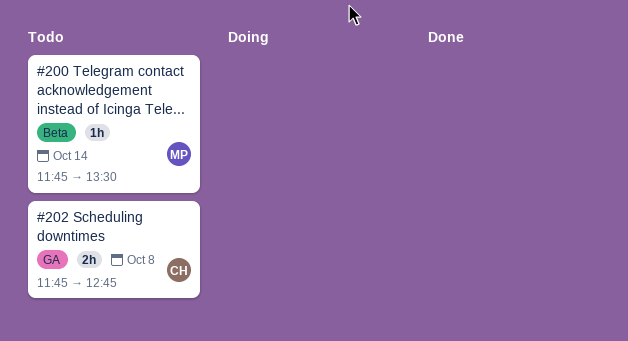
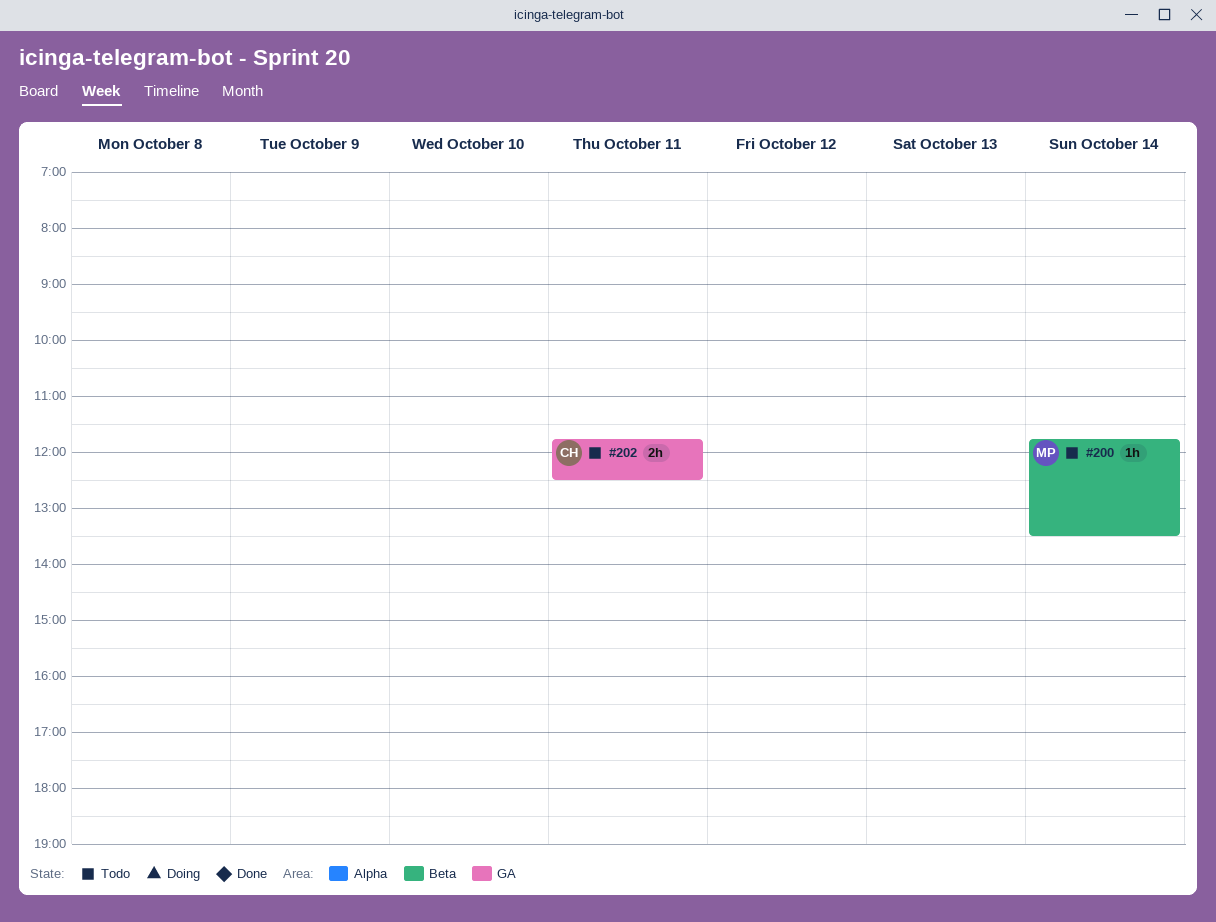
#202, day: Oct 8 -> Oct 11
#202, ends: 12:45 -> 12:30

